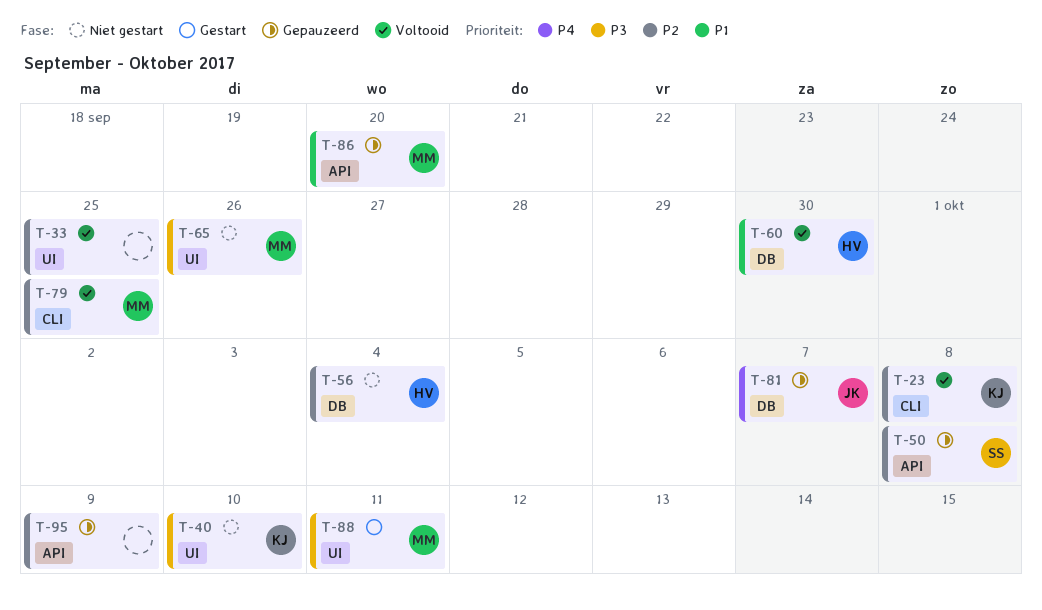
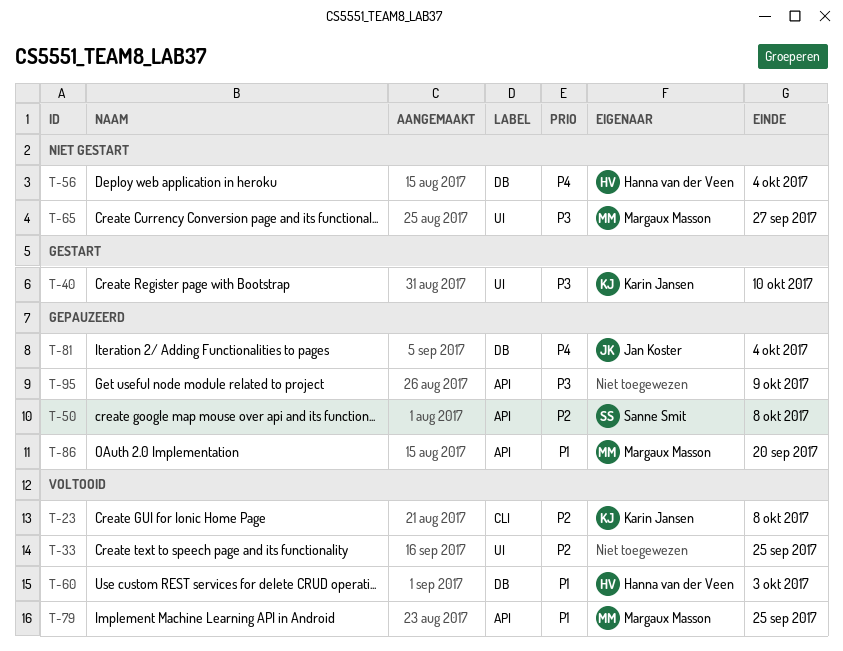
T-40, status: Niet gestart -> Gestart
T-56, priority: P2 -> P4
T-60, due: Sep 30 -> Oct 3
T-65, due: Sep 26 -> Sep 27
T-79, priority: P2 -> P1
T-79, label: CLI -> API
T-81, due: Oct 7 -> Oct 4
T-88: present -> none
T-95, priority: P2 -> P3

